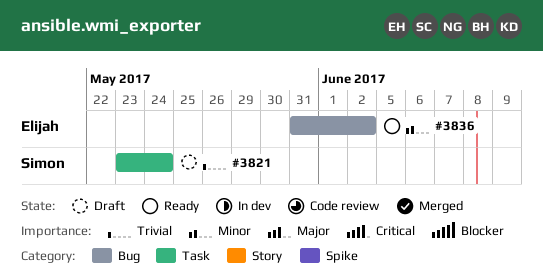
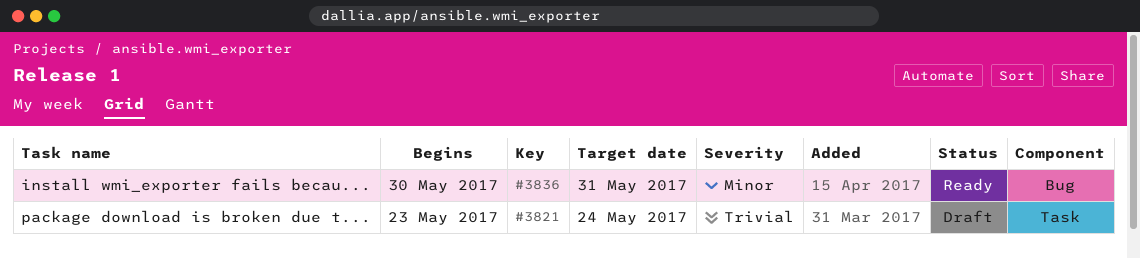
#3836, start: May 31 -> May 30
#3836, due: Jun 2 -> May 31

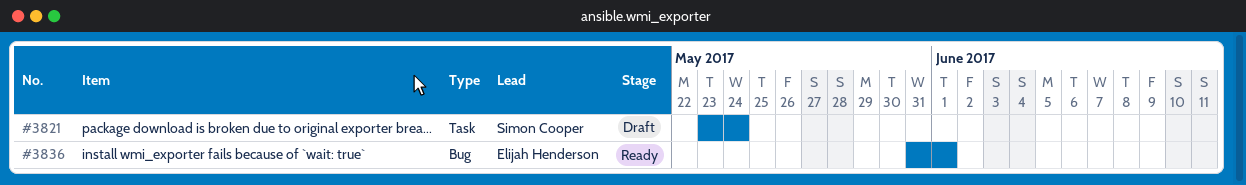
#3836, start: May 30 -> May 31
#3836, due: May 31 -> Jun 1

